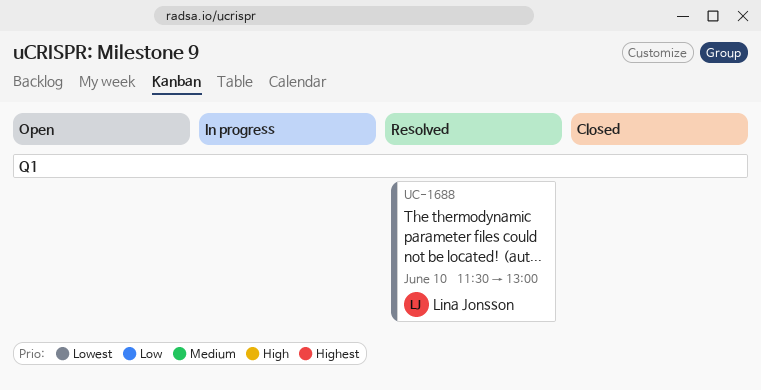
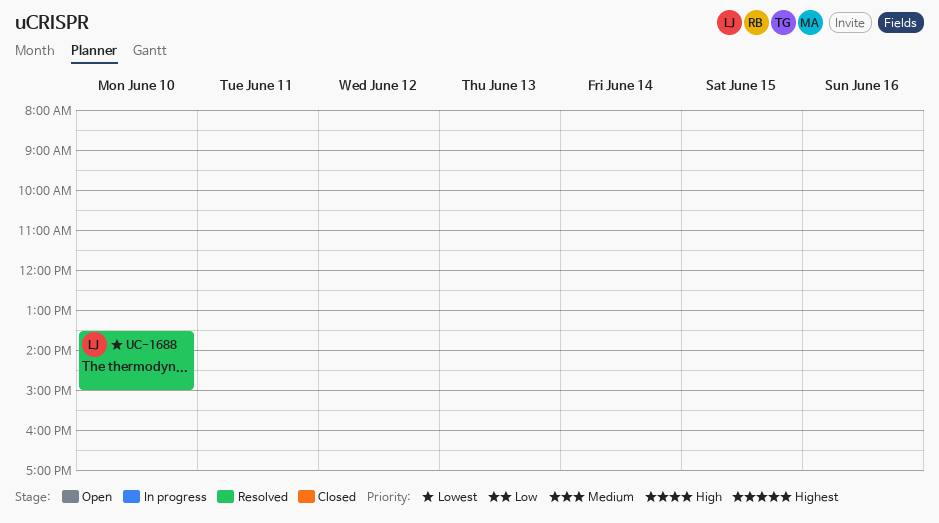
UC-1688, begins: 11:30 -> 13:30
UC-1688, ends: 13:00 -> 15:00

